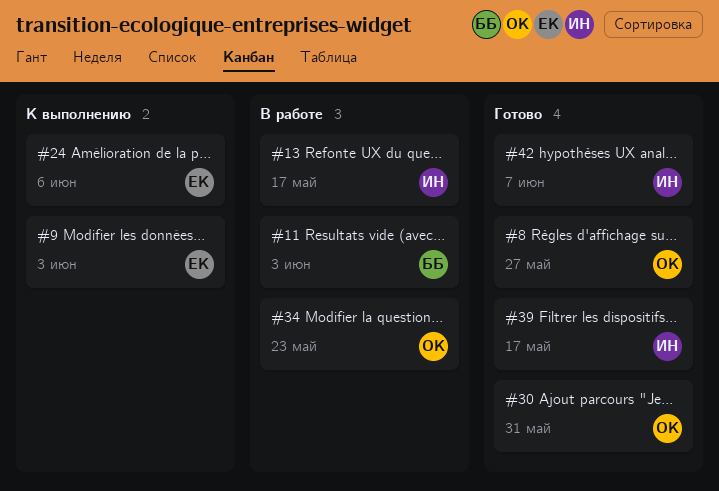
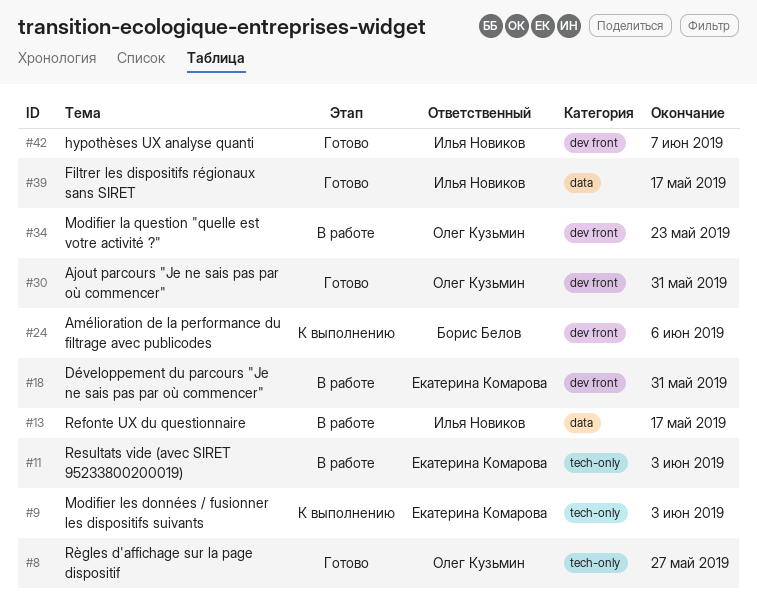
#11, owner: Борис Белов -> Екатерина Комарова
#18: none -> present
#24, owner: Екатерина Комарова -> Борис Белов

